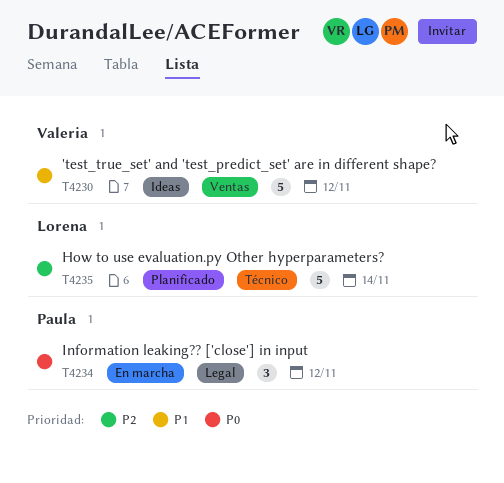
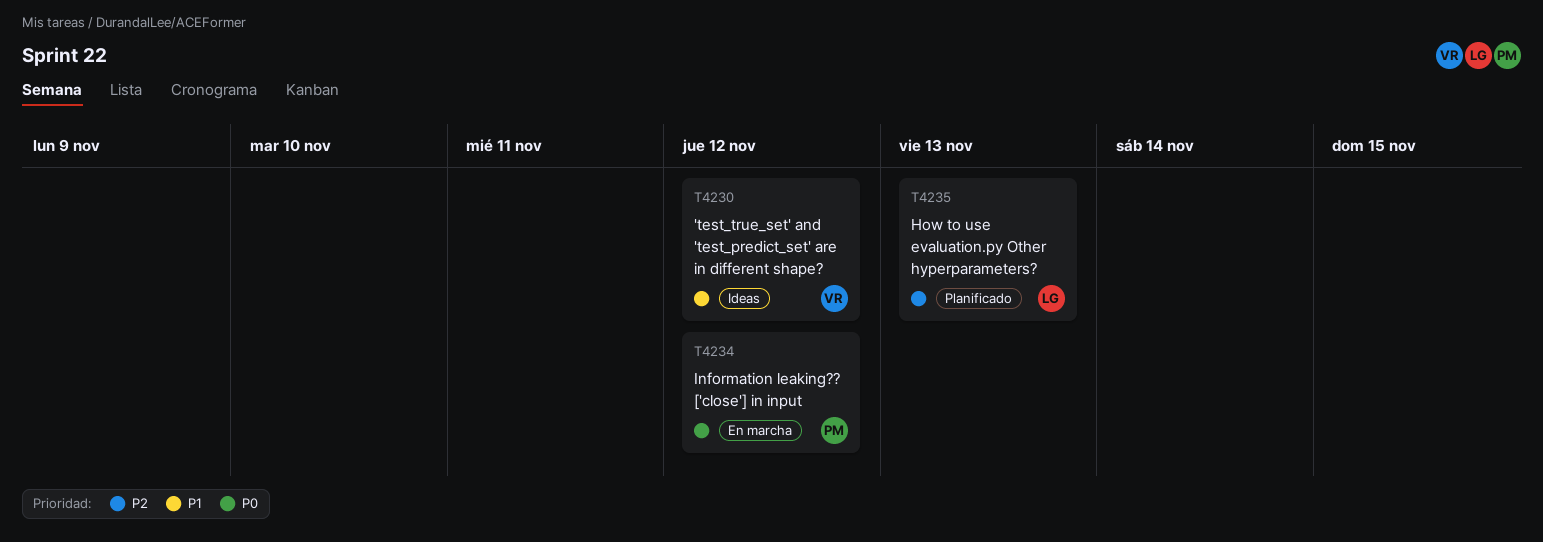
T4235, due: Nov 14 -> Nov 13

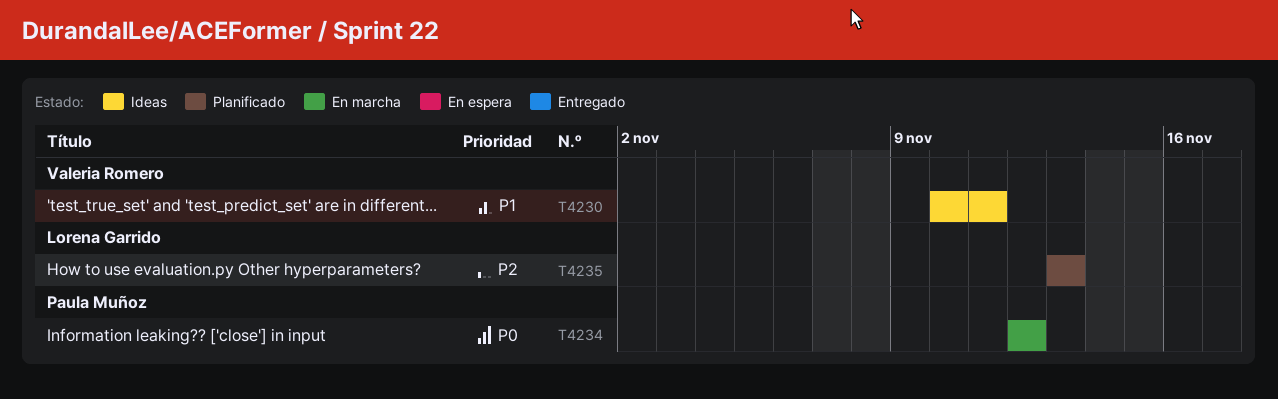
T4230, due: Nov 12 -> Nov 11

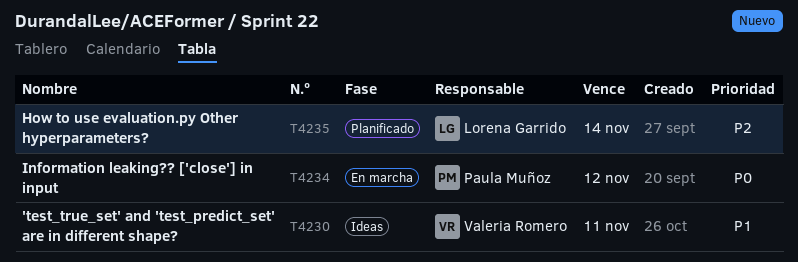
T4235, due: Nov 13 -> Nov 14

